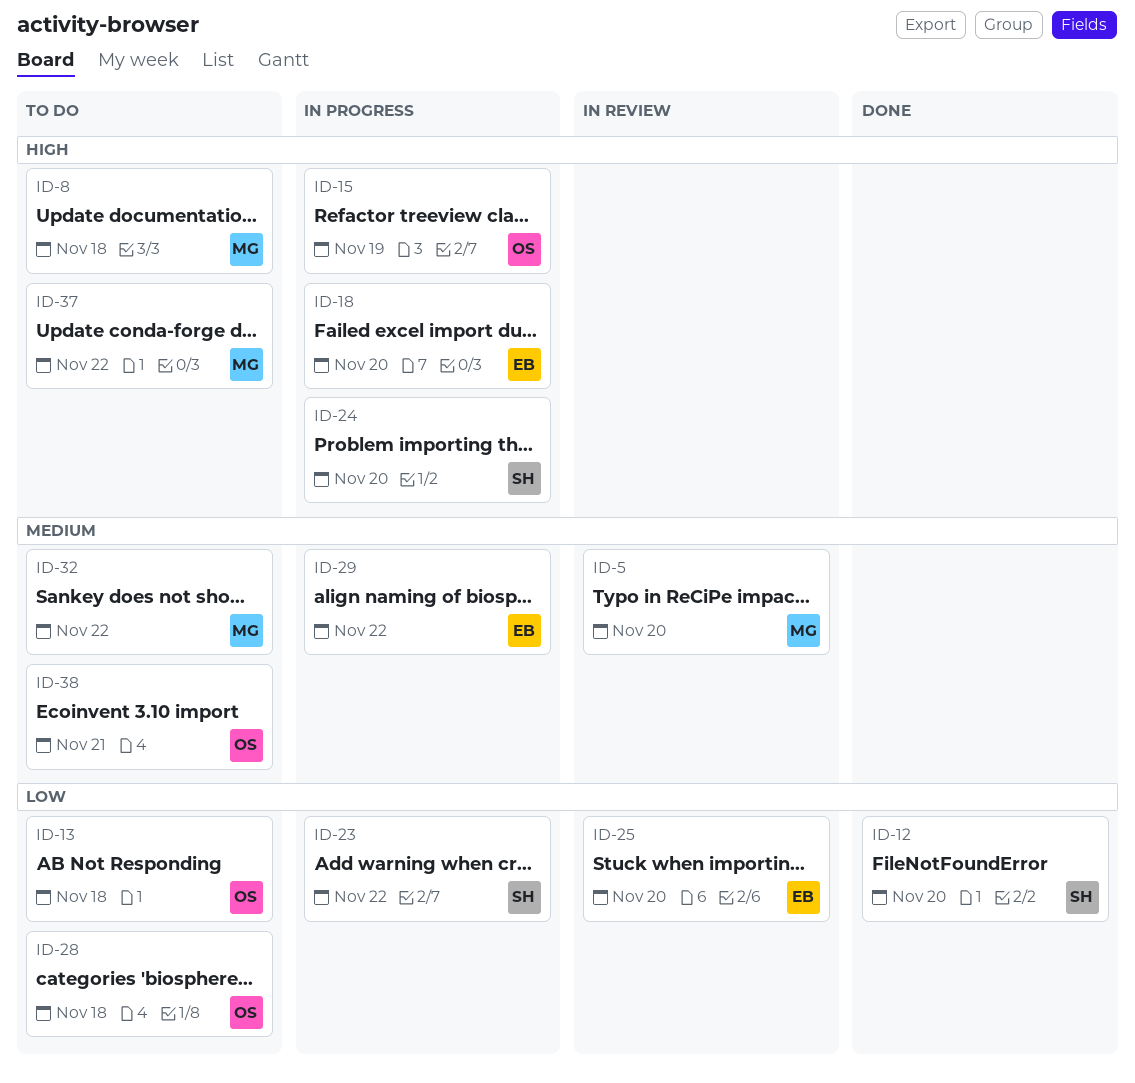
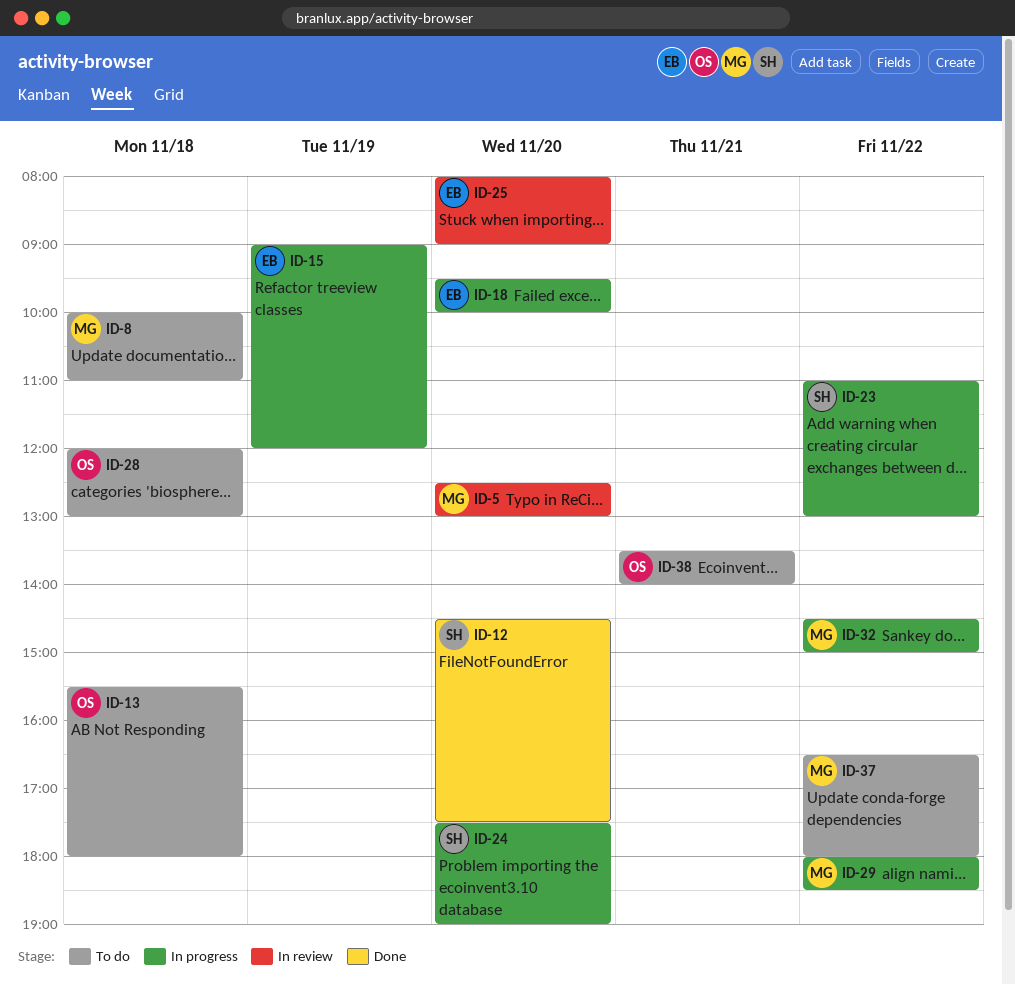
ID-15, owner: OS -> EB
ID-29, owner: EB -> MG
ID-32, status: To do -> In progress

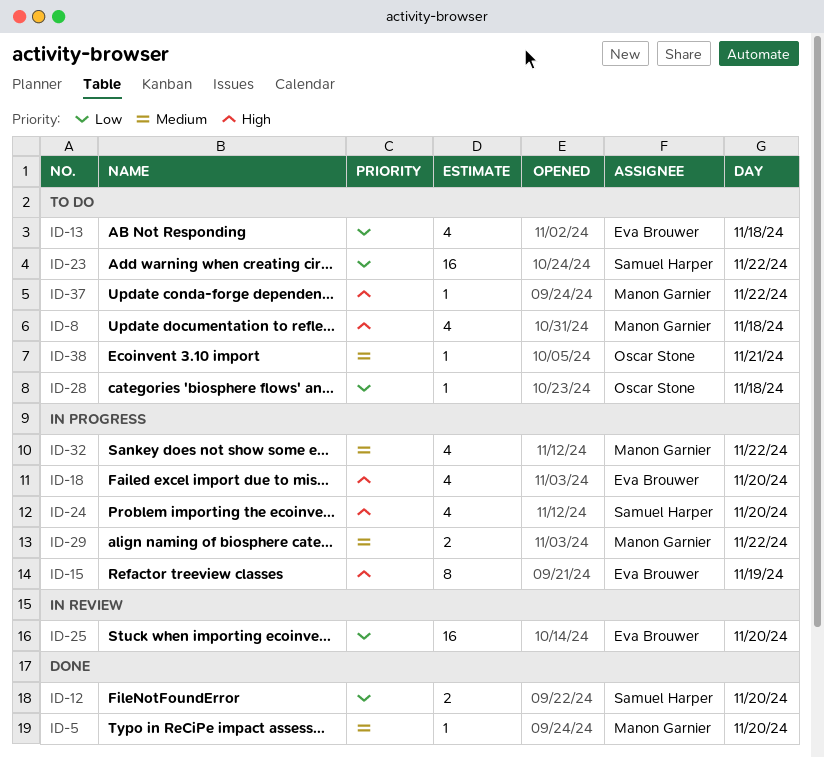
ID-5, status: In review -> Done
ID-13, owner: Oscar Stone -> Eva Brouwer
ID-23, status: In progress -> To do

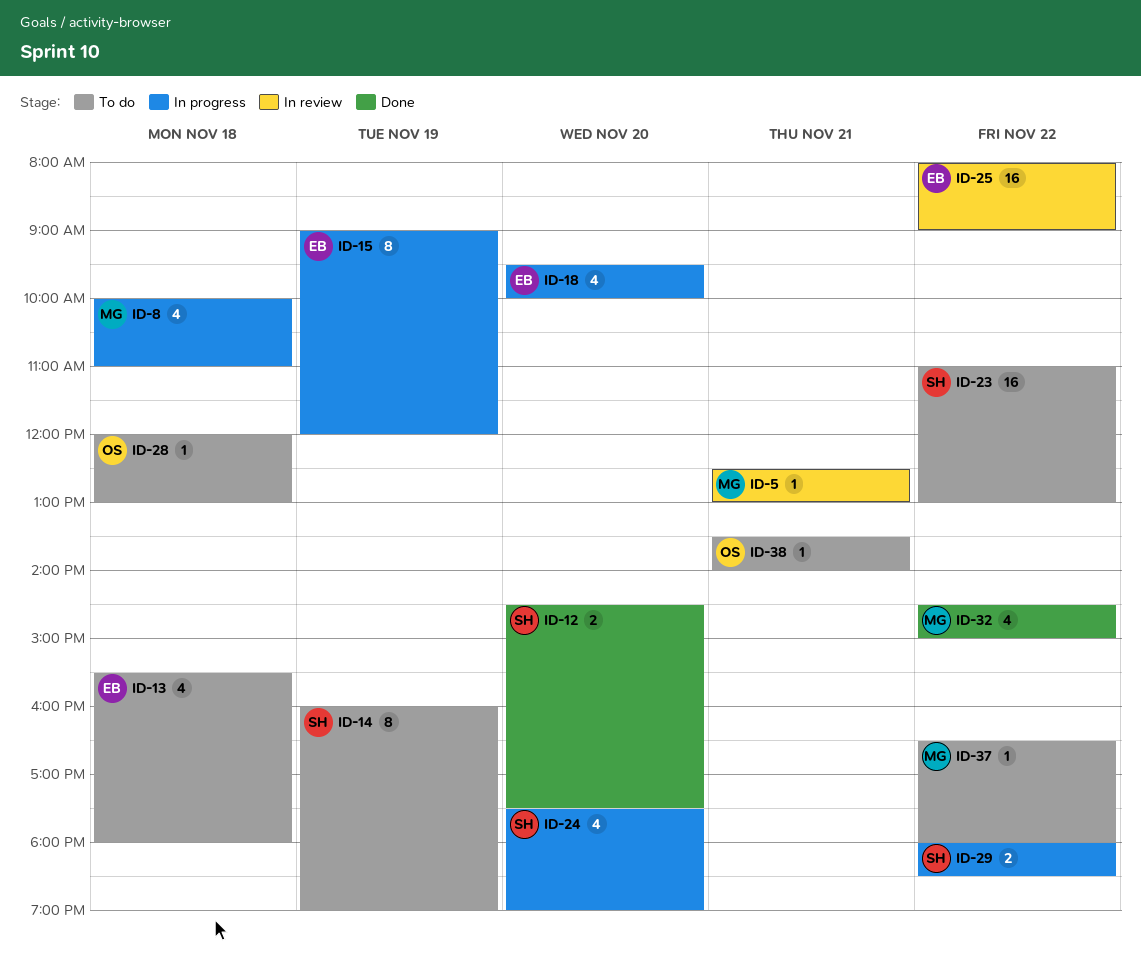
ID-5, status: Done -> In review
ID-5, day: Nov 20 -> Nov 21
ID-8, status: To do -> In progress
ID-14: none -> present
ID-25, day: Nov 20 -> Nov 22
ID-29, owner: Manon Garnier -> Samuel Harper
ID-32, status: In progress -> Done

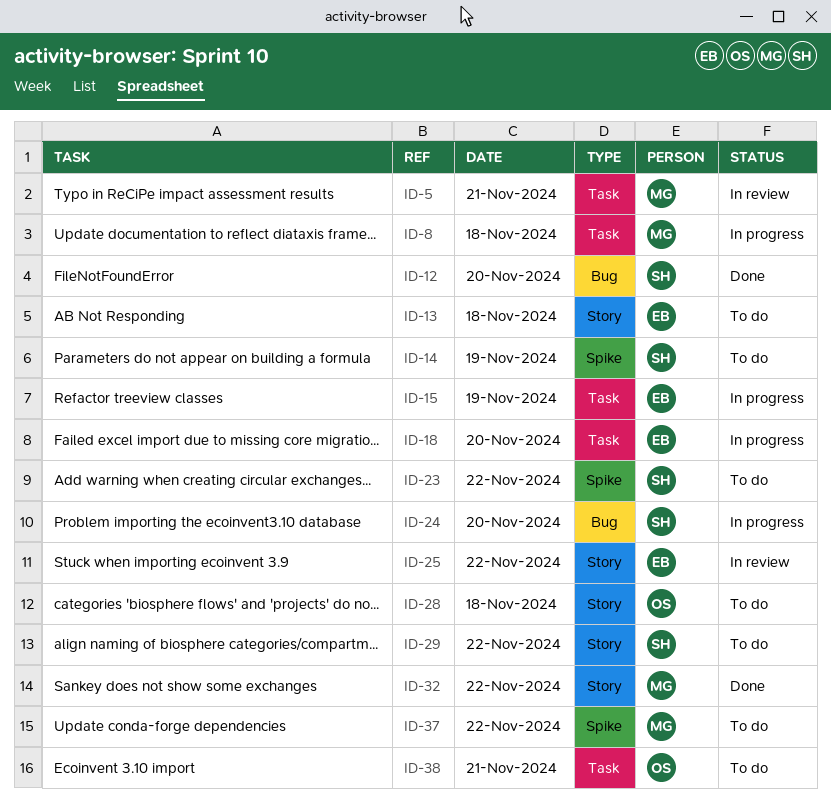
ID-29, status: In progress -> To do

